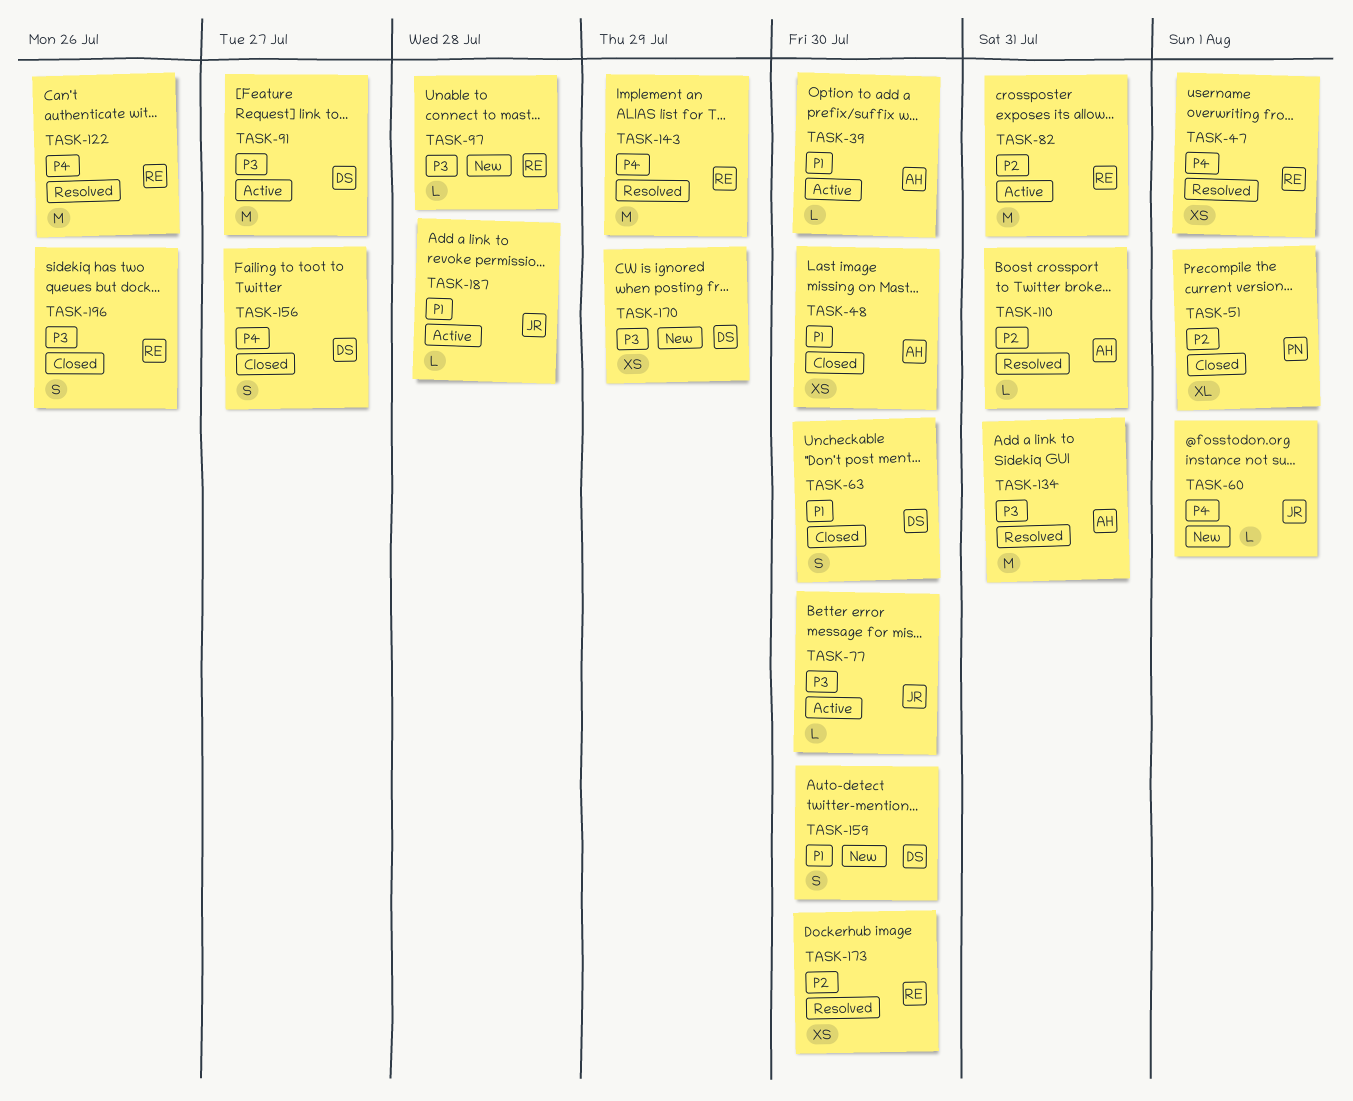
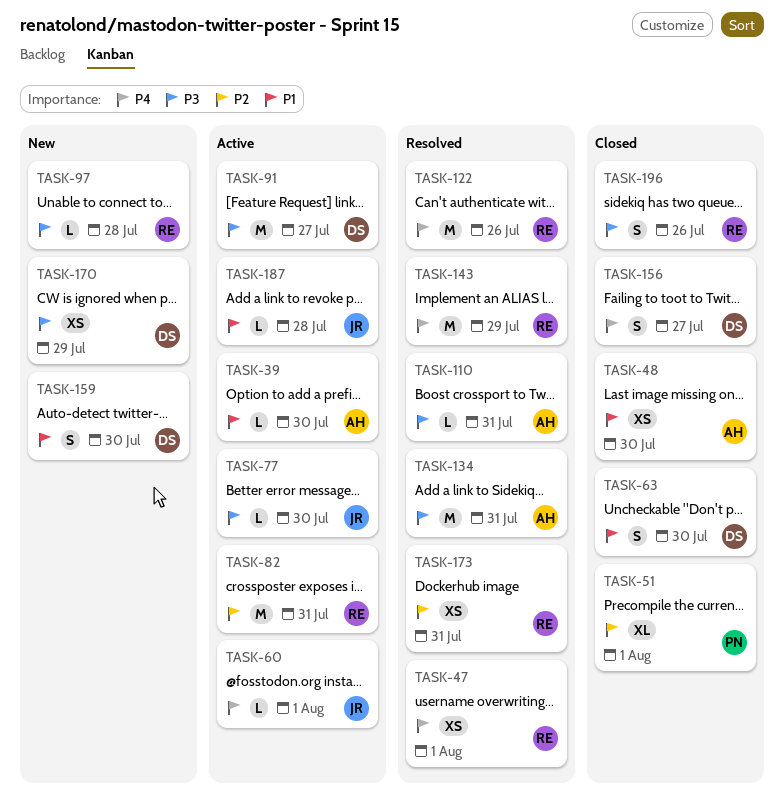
TASK-60, status: New -> Active
TASK-110, priority: P2 -> P3
TASK-173, due: Jul 30 -> Jul 31

